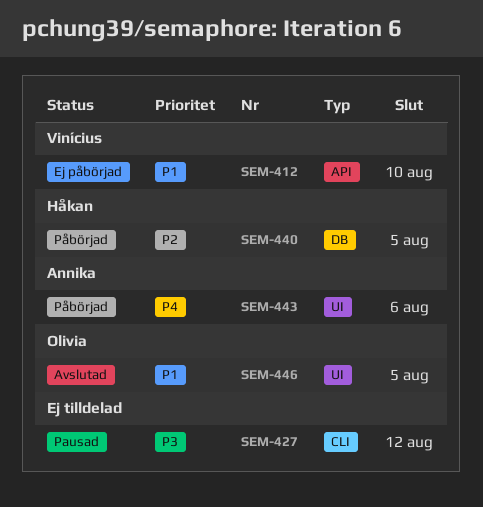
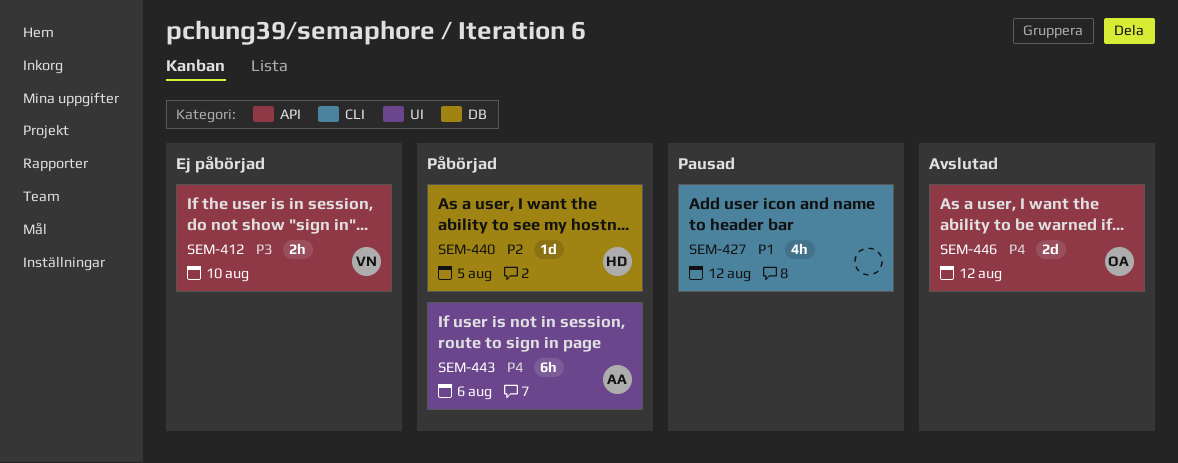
SEM-412, priority: P1 -> P3
SEM-427, priority: P3 -> P1
SEM-446, priority: P1 -> P4
SEM-446, label: UI -> API
SEM-446, due: Aug 5 -> Aug 12

